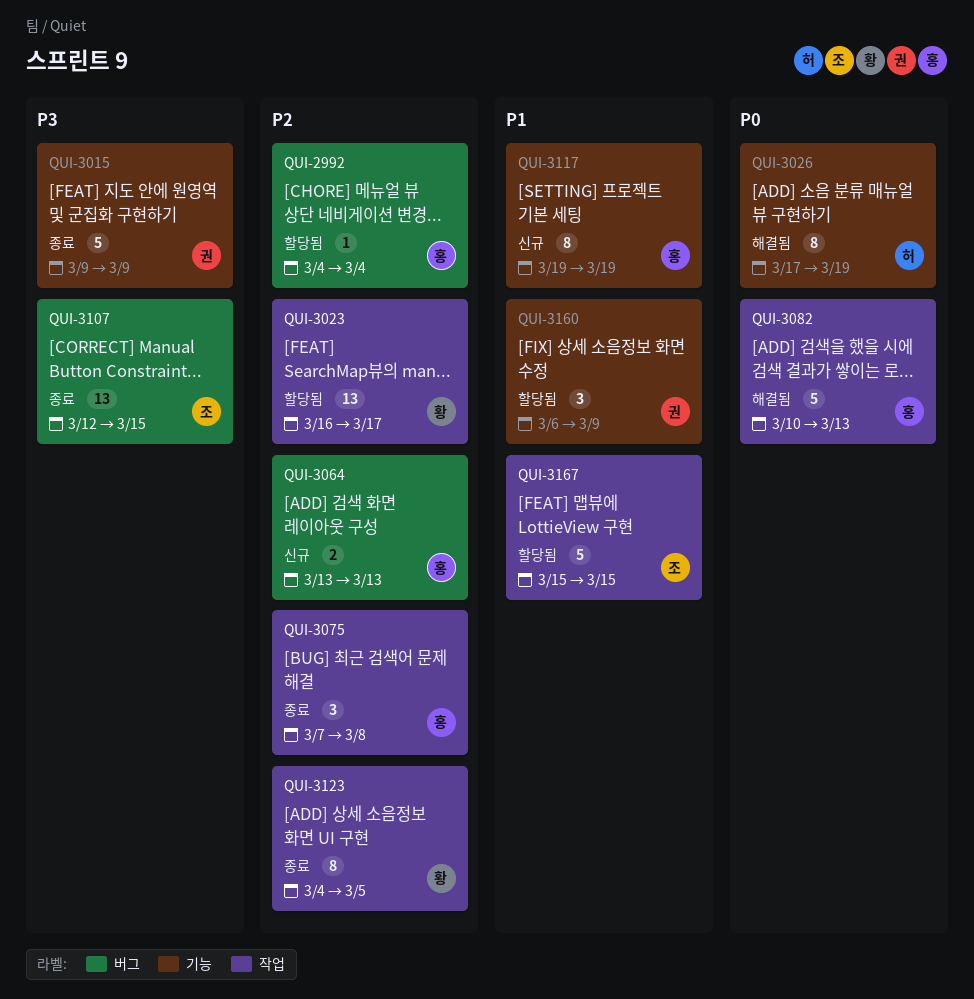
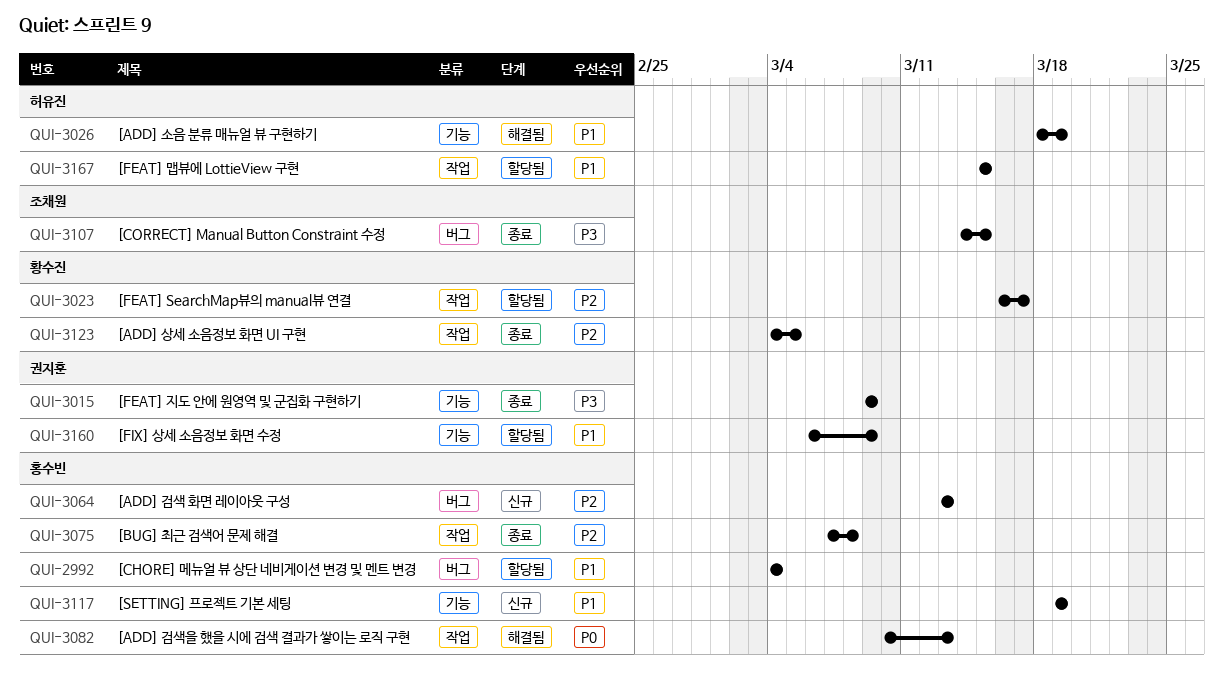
QUI-2992, priority: P2 -> P1
QUI-3026, priority: P0 -> P1
QUI-3026, start: Mar 17 -> Mar 18
QUI-3107, start: Mar 12 -> Mar 14
QUI-3167, owner: 조채원 -> 허유진

